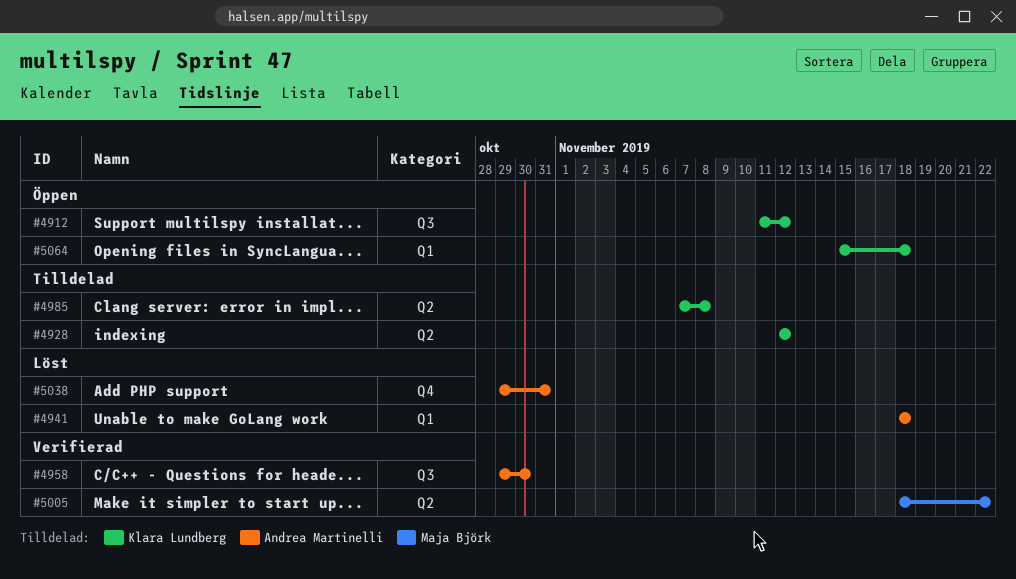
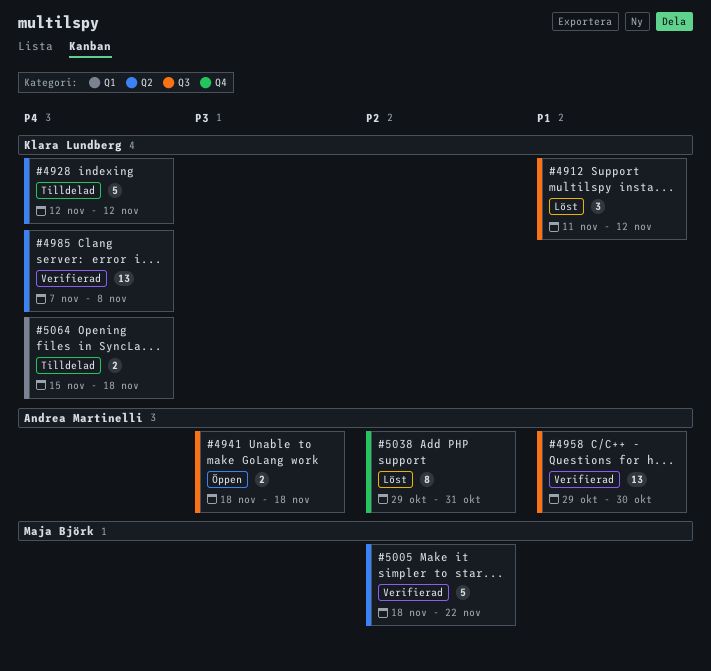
#4912, status: Öppen -> Löst
#4941, status: Löst -> Öppen
#4941, label: Q1 -> Q3
#4985, status: Tilldelad -> Verifierad
#5064, status: Öppen -> Tilldelad

